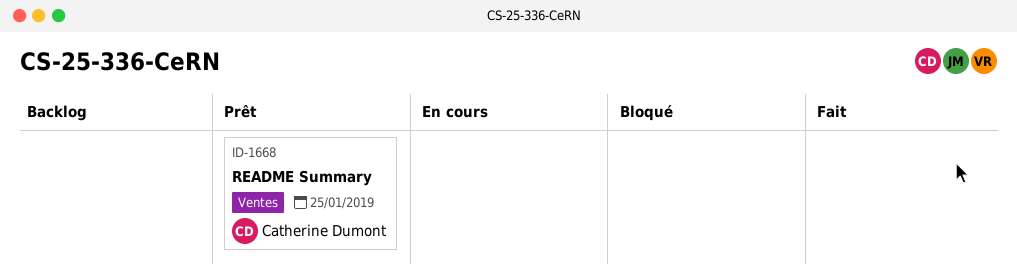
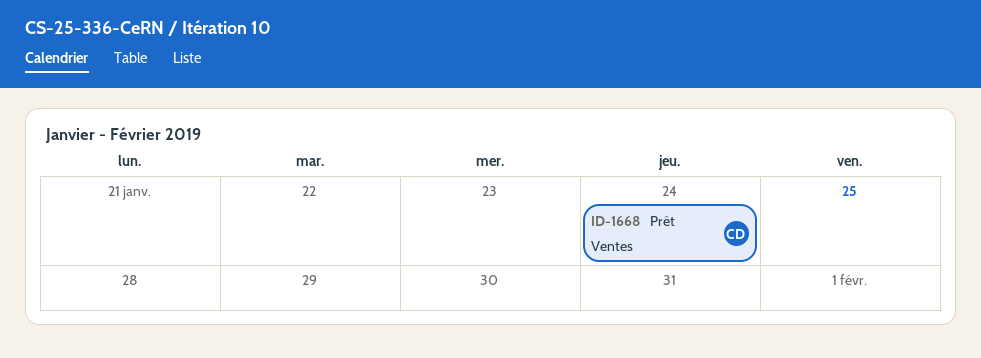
ID-1668, due: Jan 25 -> Jan 24

